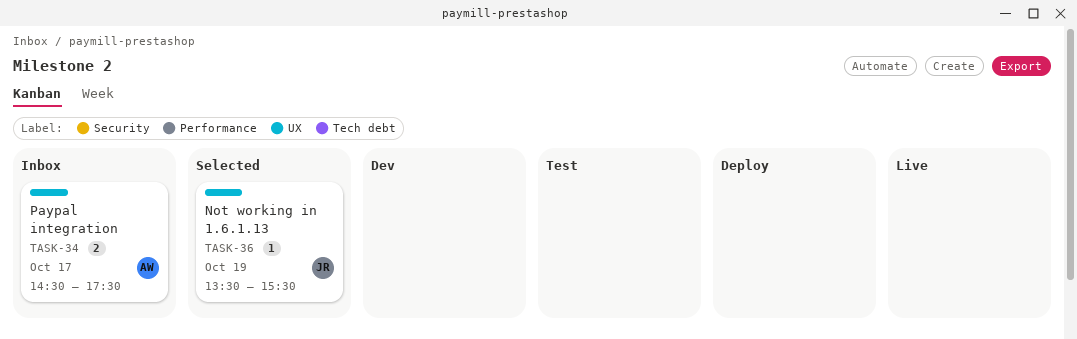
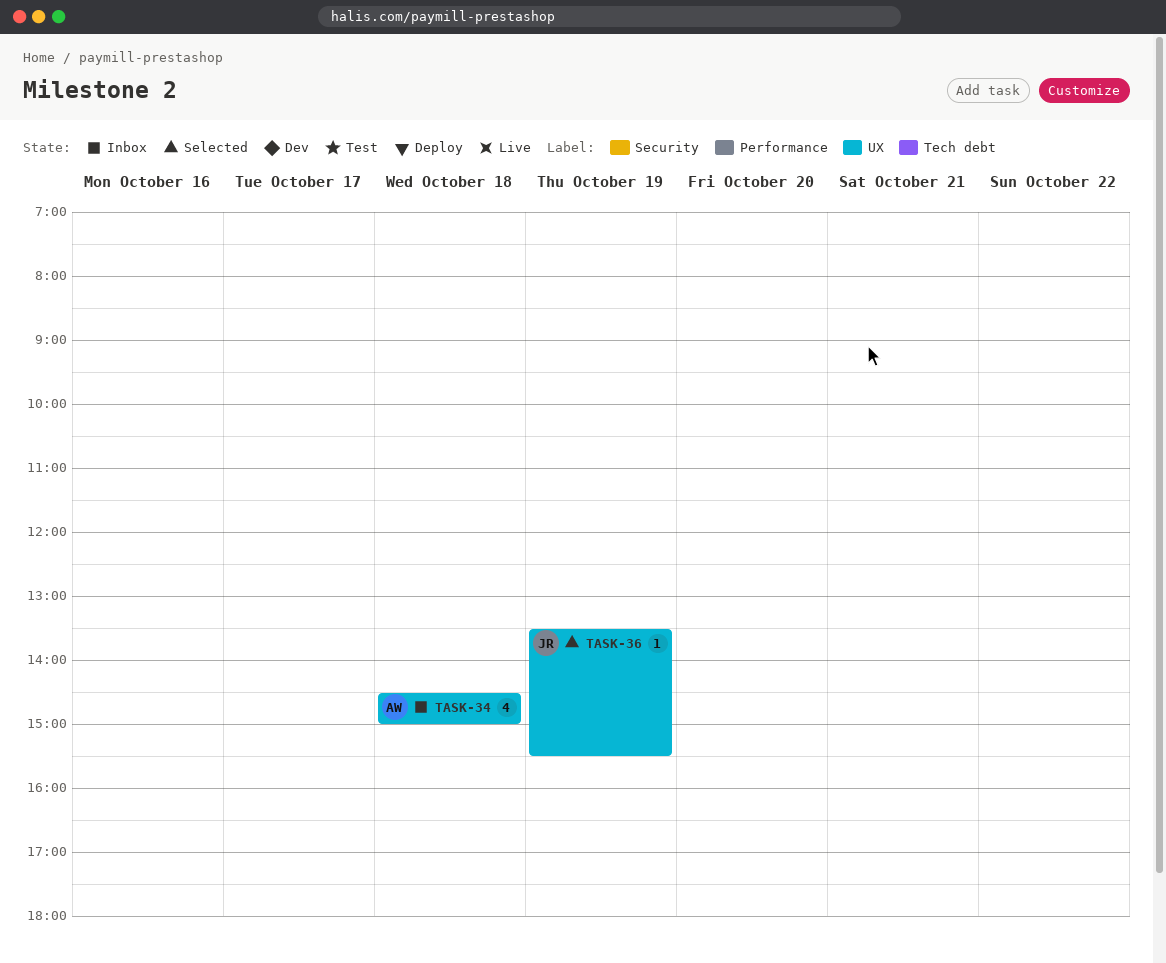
TASK-34, estimate: 2 -> 4
TASK-34, day: Oct 17 -> Oct 18
TASK-34, ends: 17:30 -> 15:00

